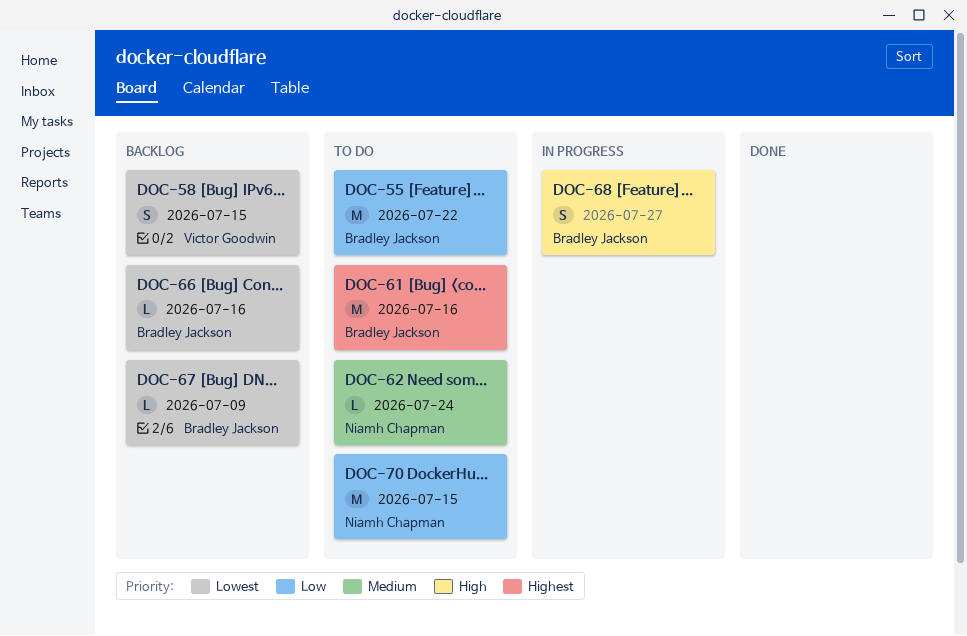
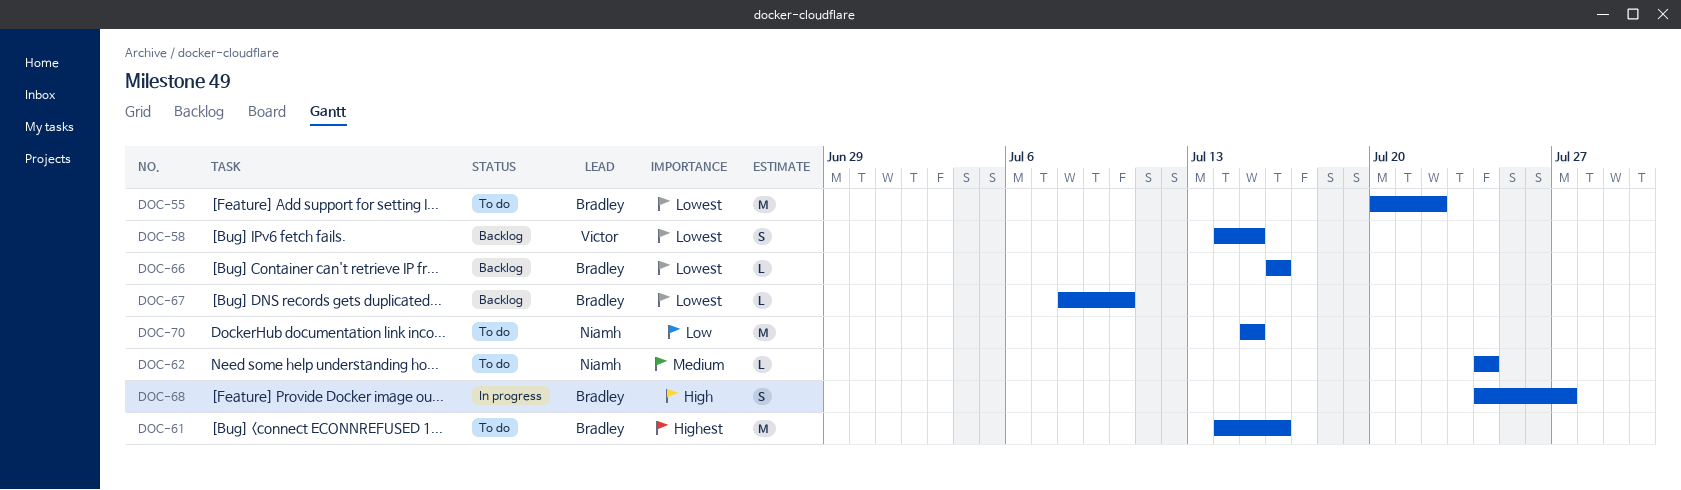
DOC-55, priority: Low -> Lowest
DOC-67, due: Jul 9 -> Jul 10

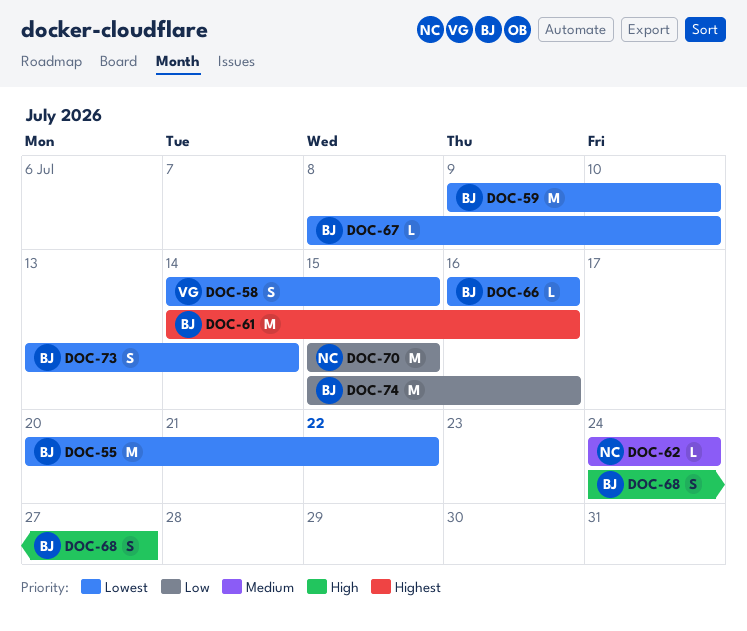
DOC-59: none -> present
DOC-73: none -> present
DOC-74: none -> present

